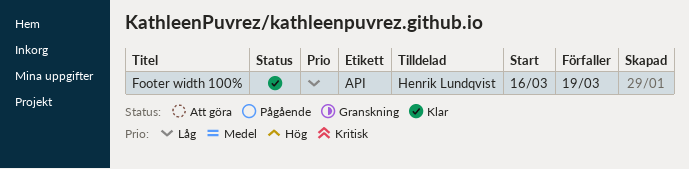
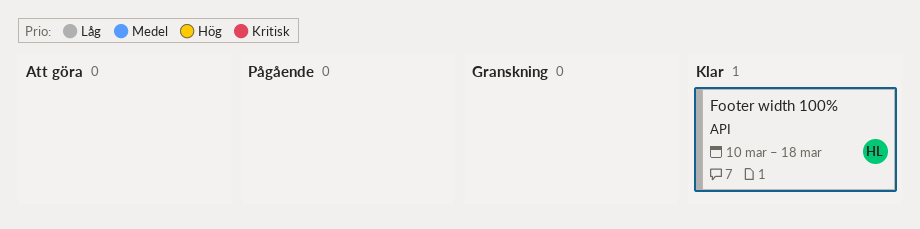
Footer width 100%, start: Mar 16 -> Mar 10
Footer width 100%, due: Mar 19 -> Mar 18

